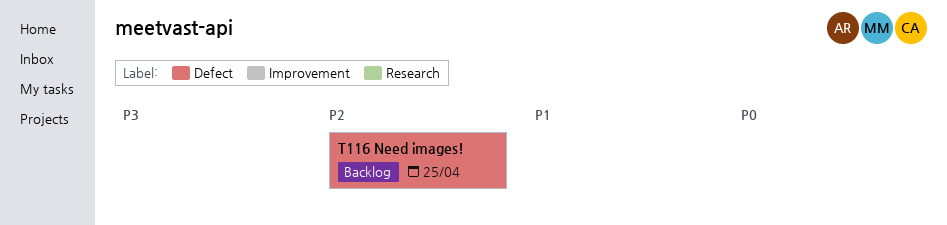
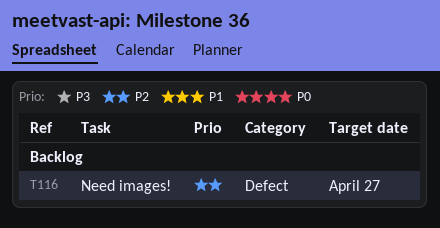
T116, due: Apr 25 -> Apr 27

